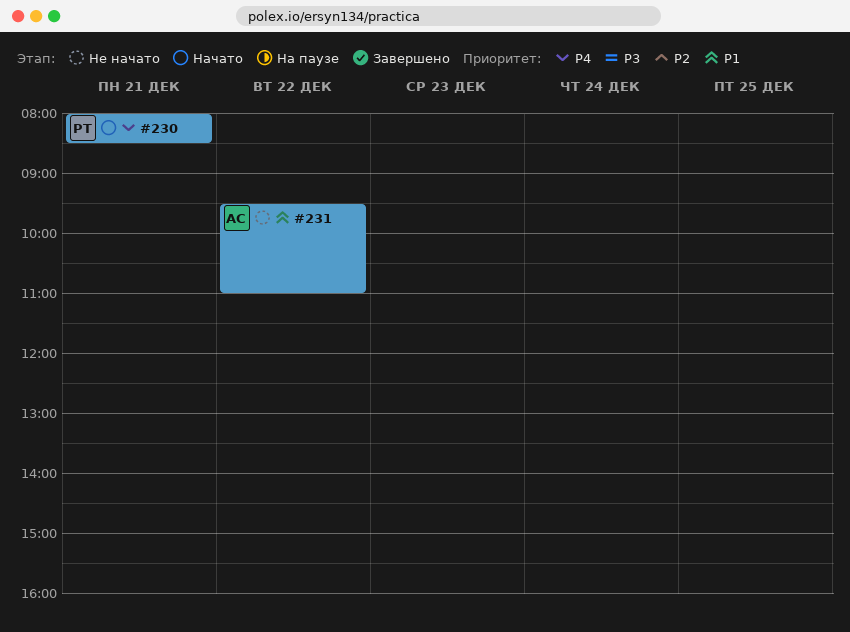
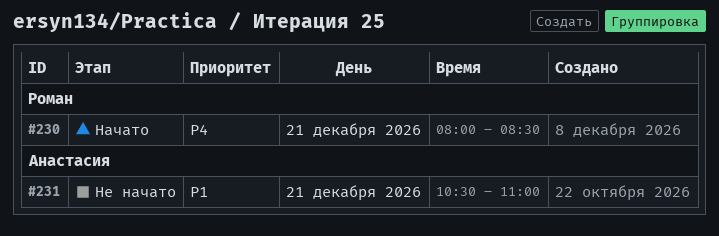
#231, day: Dec 22 -> Dec 21
#231, begins: 09:30 -> 10:30

